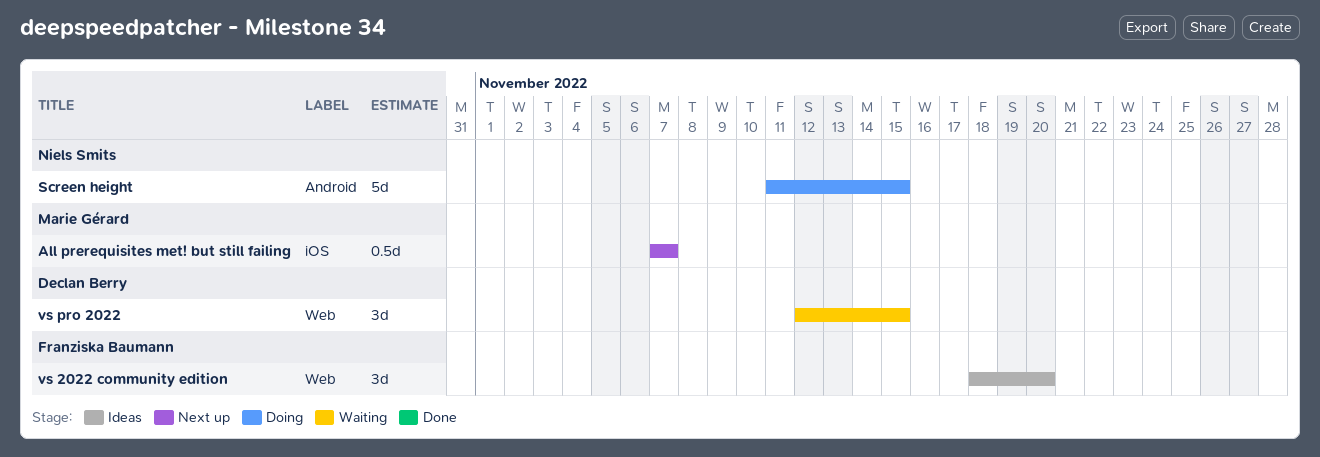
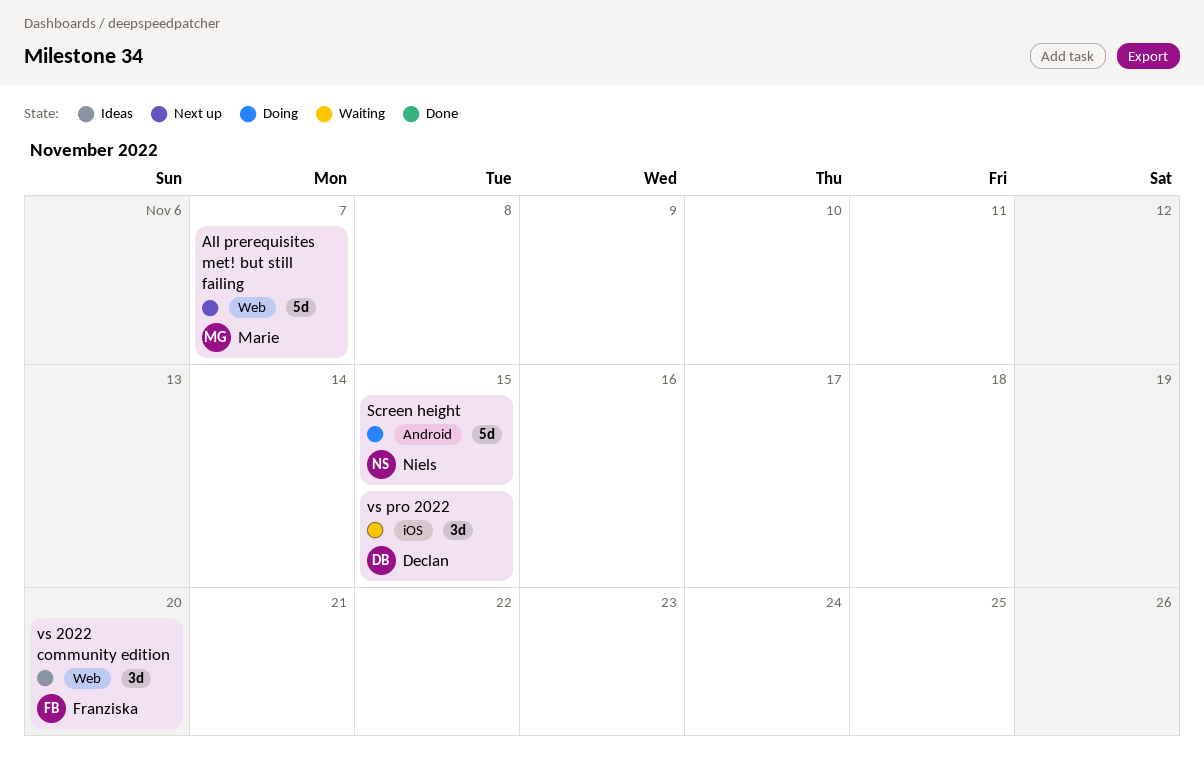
All prerequisites met! but still failing, label: iOS -> Web
All prerequisites met! but still failing, estimate: 0.5d -> 5d
vs pro 2022, label: Web -> iOS

